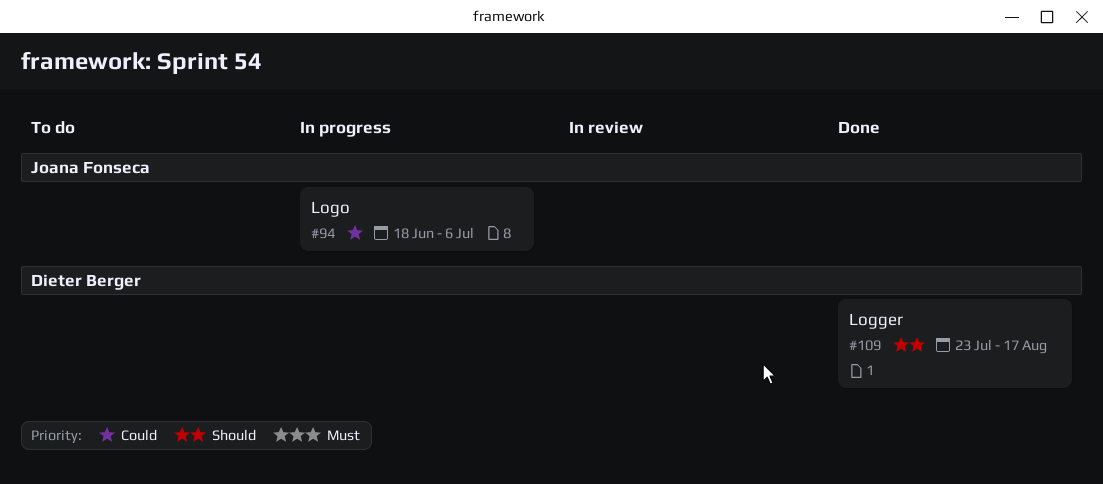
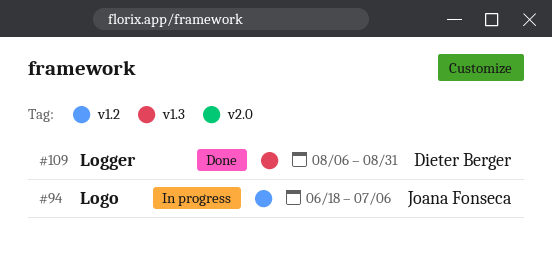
#109, start: Jul 23 -> Aug 6
#109, due: Aug 17 -> Aug 31

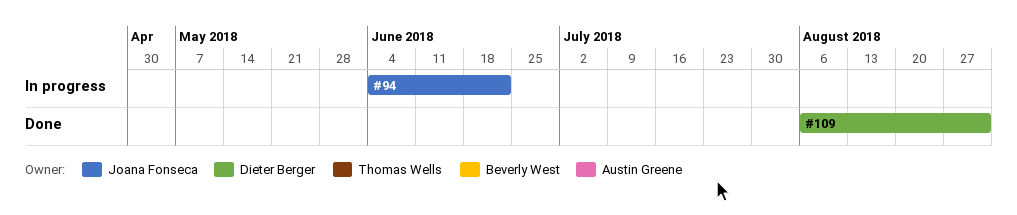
#94, start: Jun 18 -> Jun 4
#94, due: Jul 6 -> Jun 22

